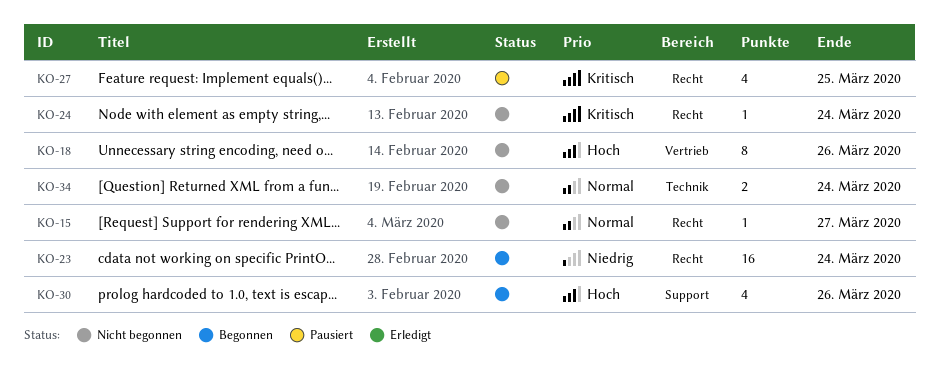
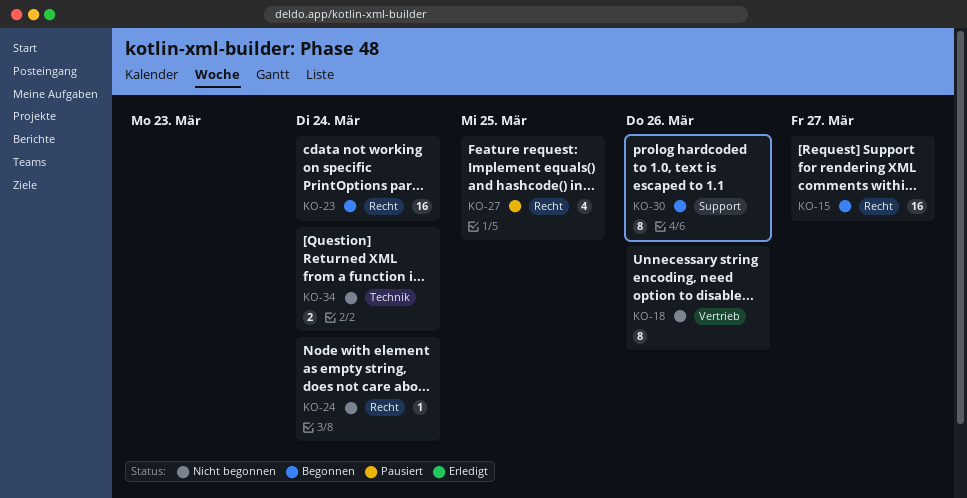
KO-15, status: Nicht begonnen -> Begonnen
KO-15, estimate: 1 -> 16
KO-30, estimate: 4 -> 8

